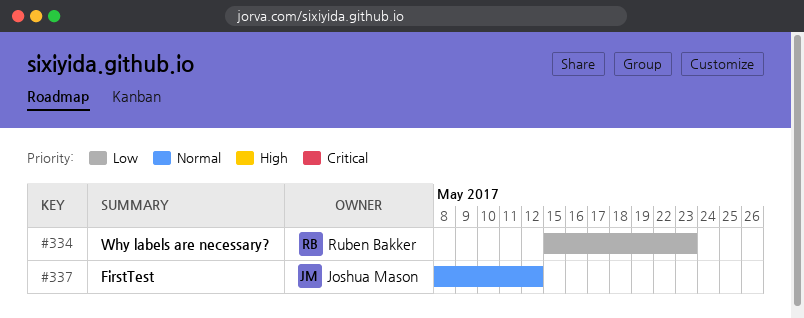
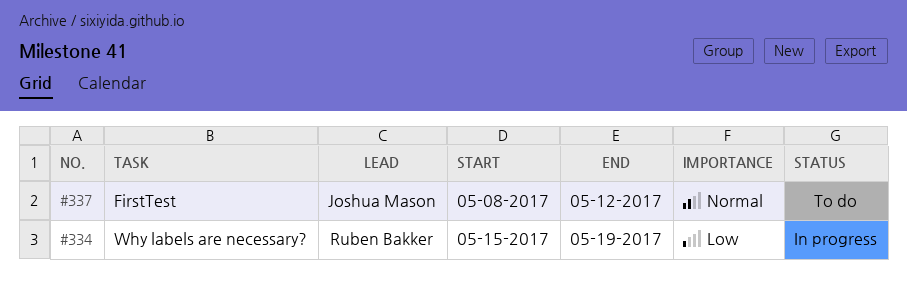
#334, due: May 23 -> May 19

